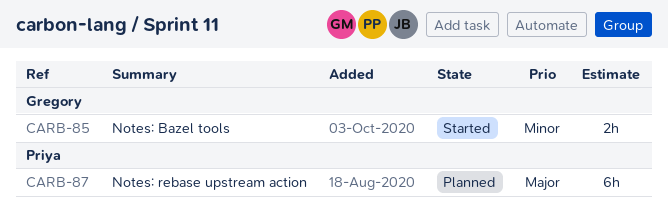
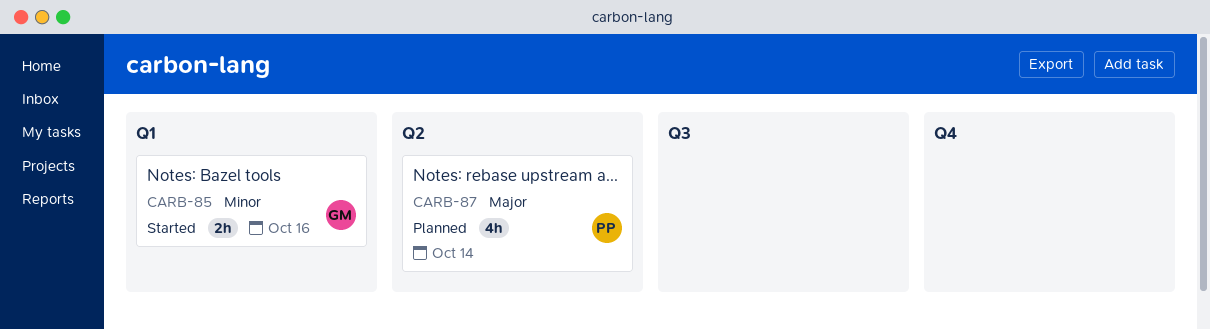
CARB-87, estimate: 6h -> 4h

